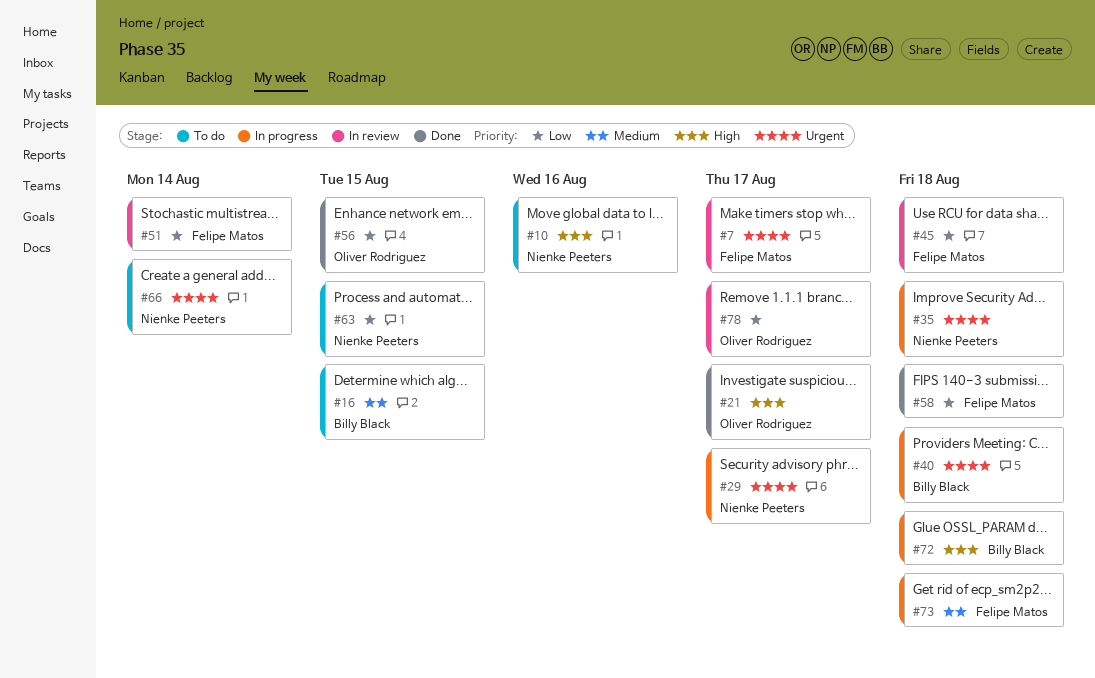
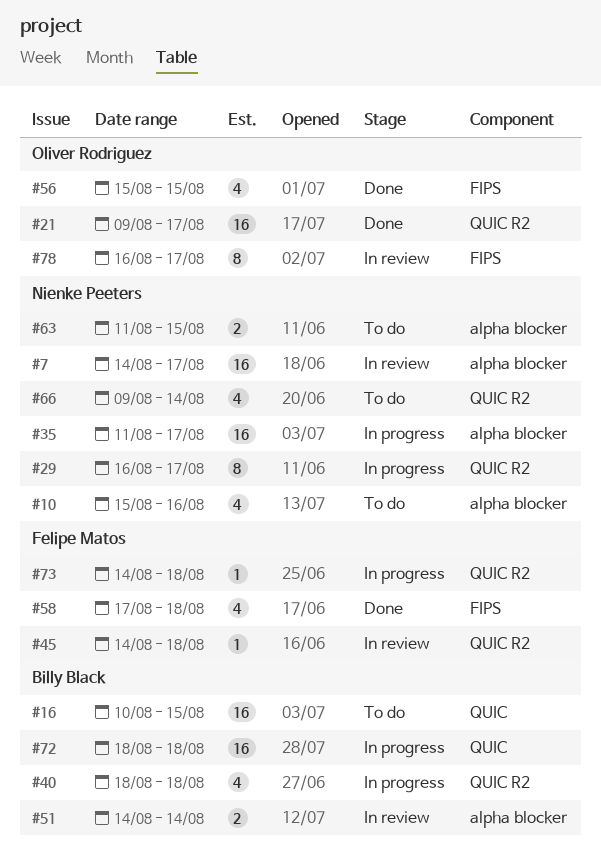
#7, owner: Felipe Matos -> Nienke Peeters
#35, due: Aug 18 -> Aug 17
#51, owner: Felipe Matos -> Billy Black

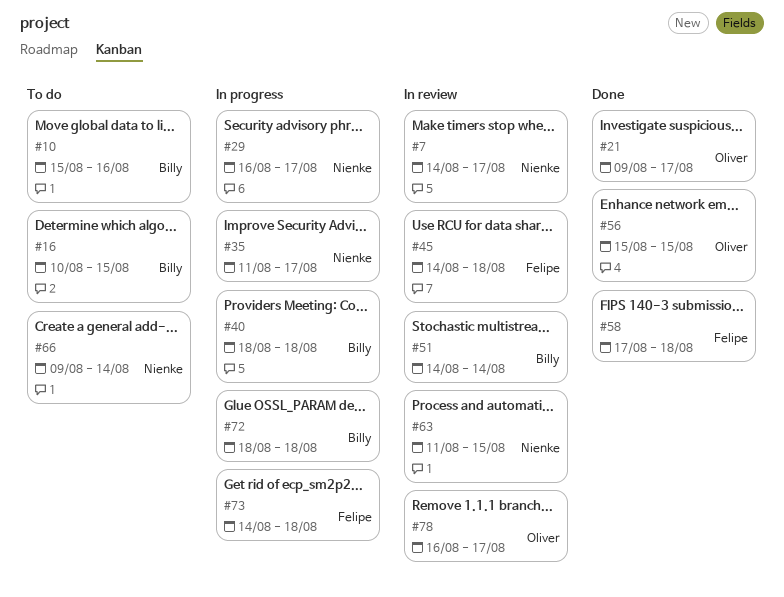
#10, owner: Nienke Peeters -> Billy Black
#63, status: To do -> In review

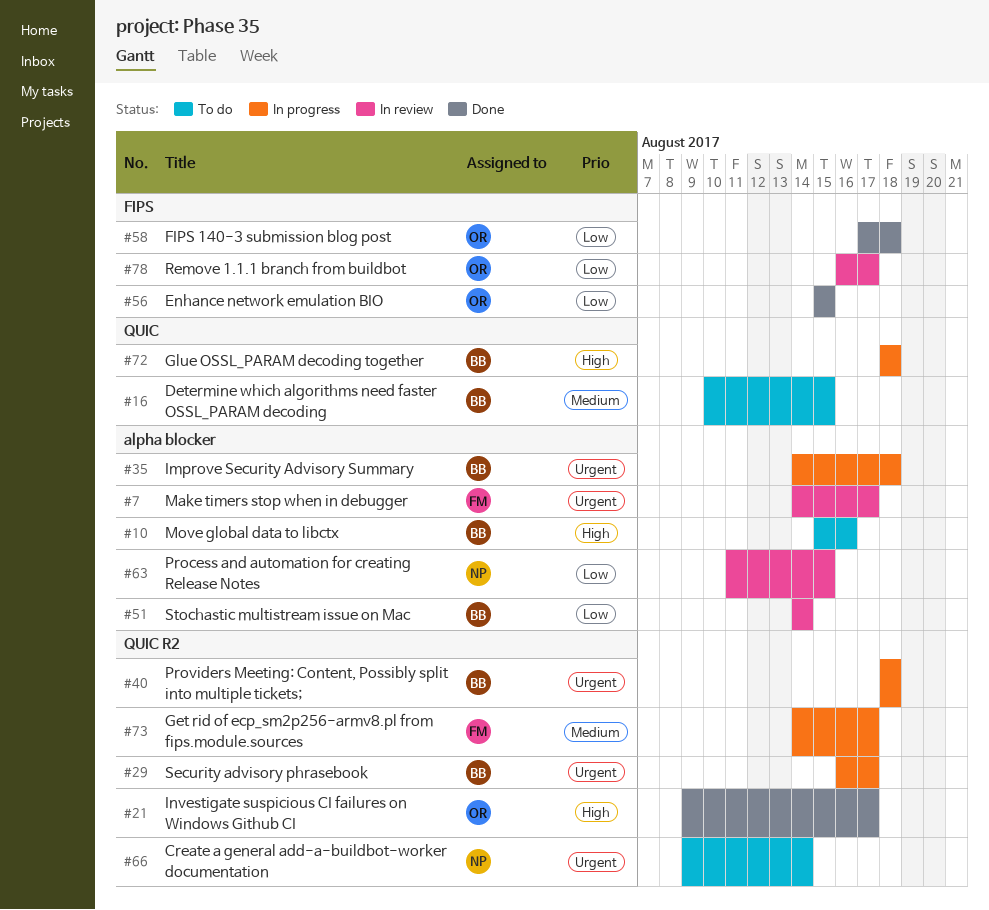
#7, owner: Nienke -> Felipe
#29, owner: Nienke -> Billy
#35, owner: Nienke -> Billy
#35, start: Aug 11 -> Aug 14
#35, due: Aug 17 -> Aug 18
#45: present -> none
#58, owner: Felipe -> Oliver
#73, due: Aug 18 -> Aug 17

